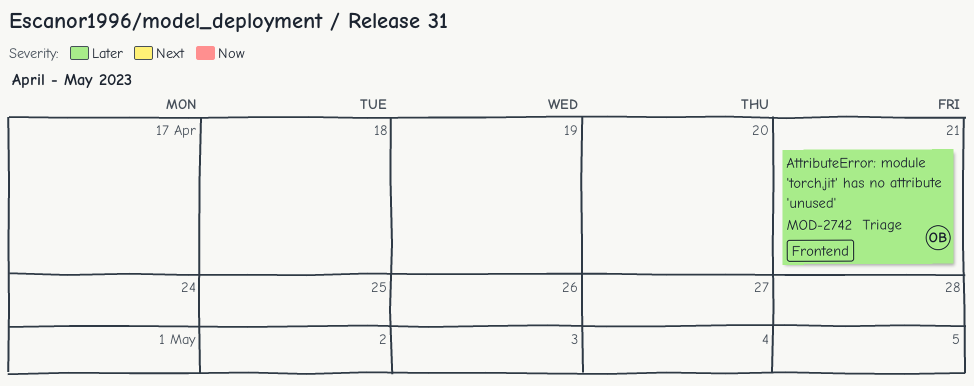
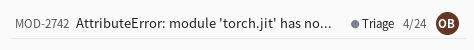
MOD-2742, due: Apr 21 -> Apr 24

